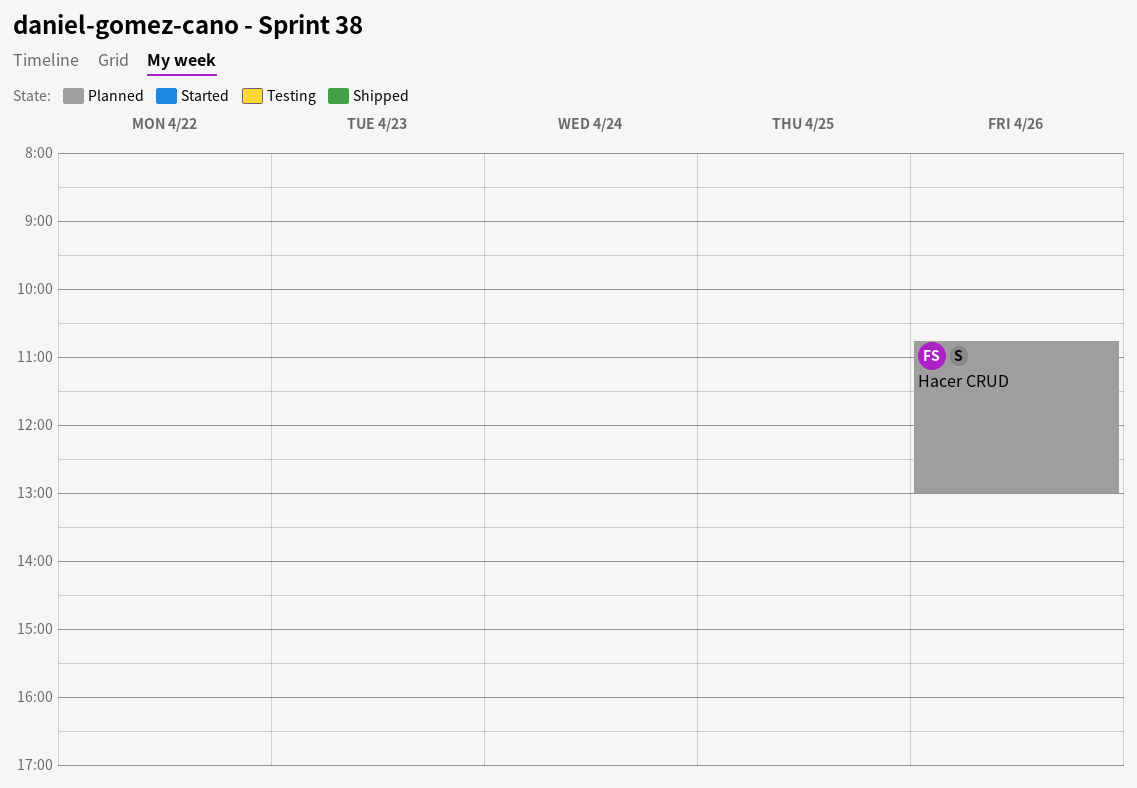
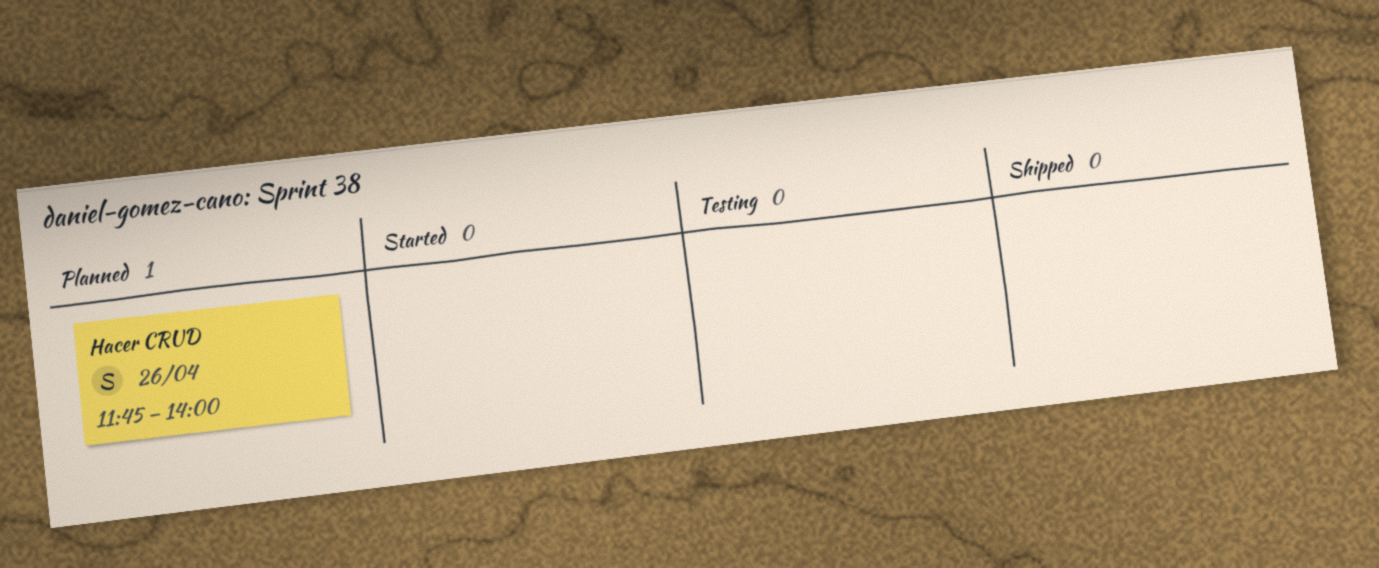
Hacer CRUD, begins: 10:45 -> 11:45
Hacer CRUD, ends: 13:00 -> 14:00

